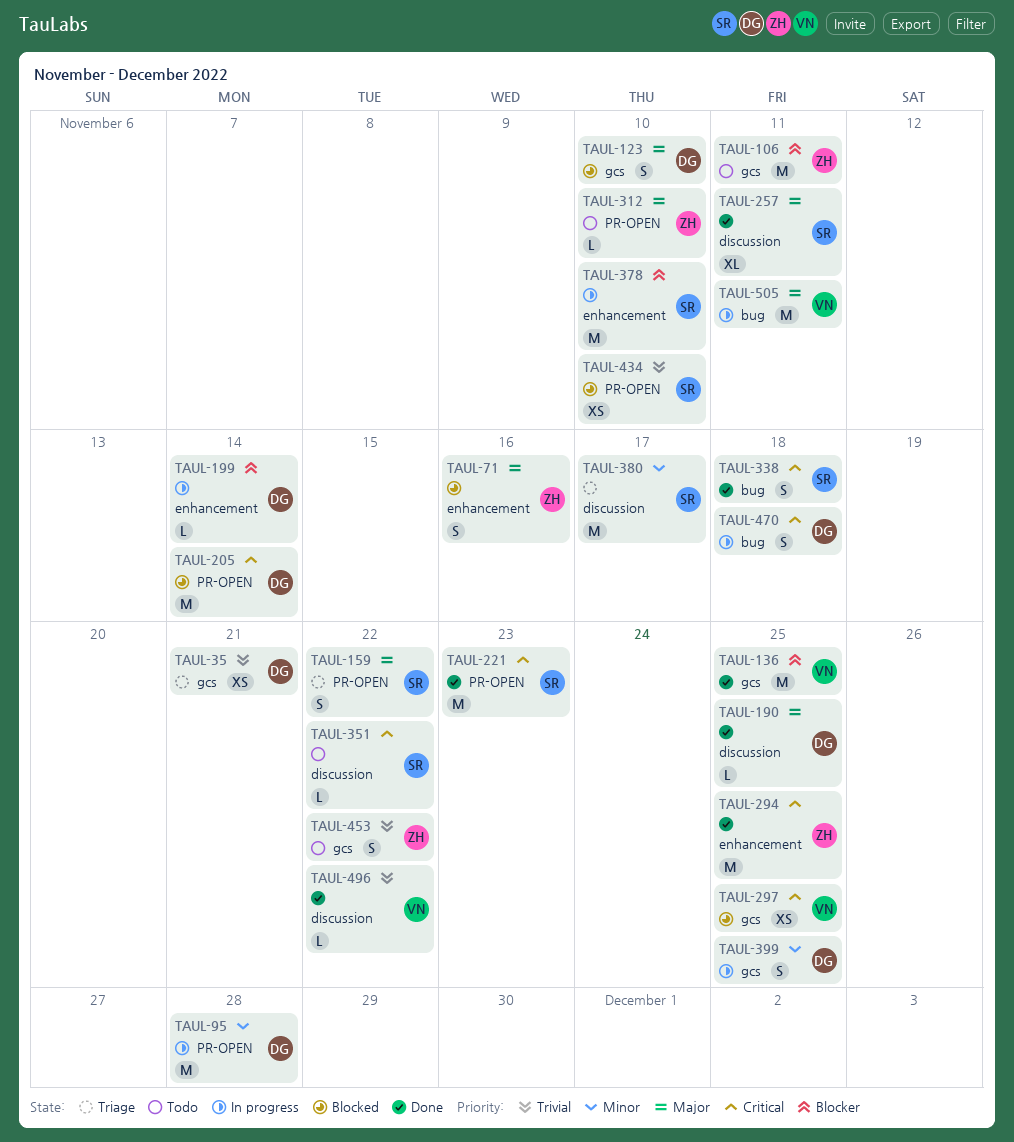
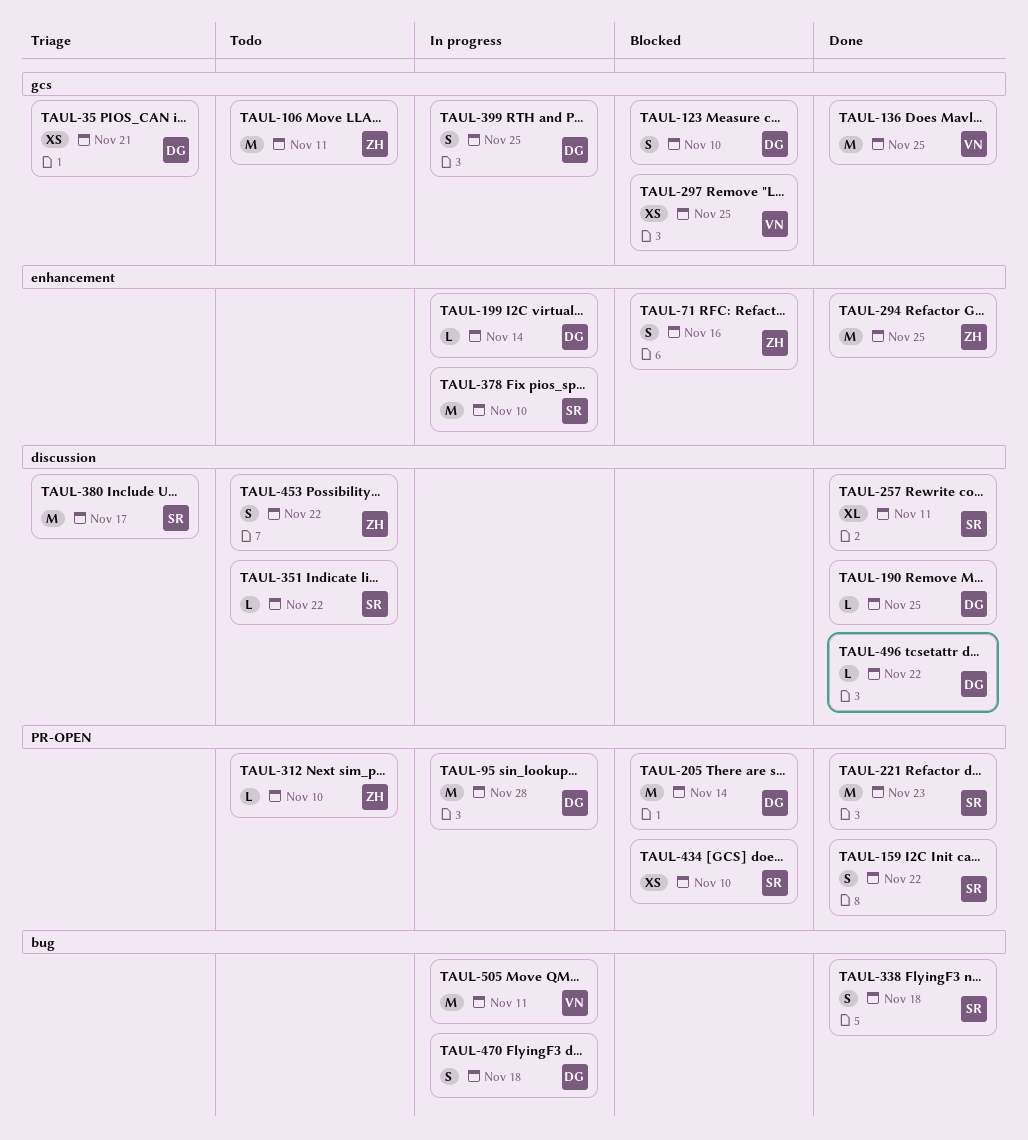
TAUL-159, status: Triage -> Done
TAUL-453, label: gcs -> discussion
TAUL-496, owner: VN -> DG

